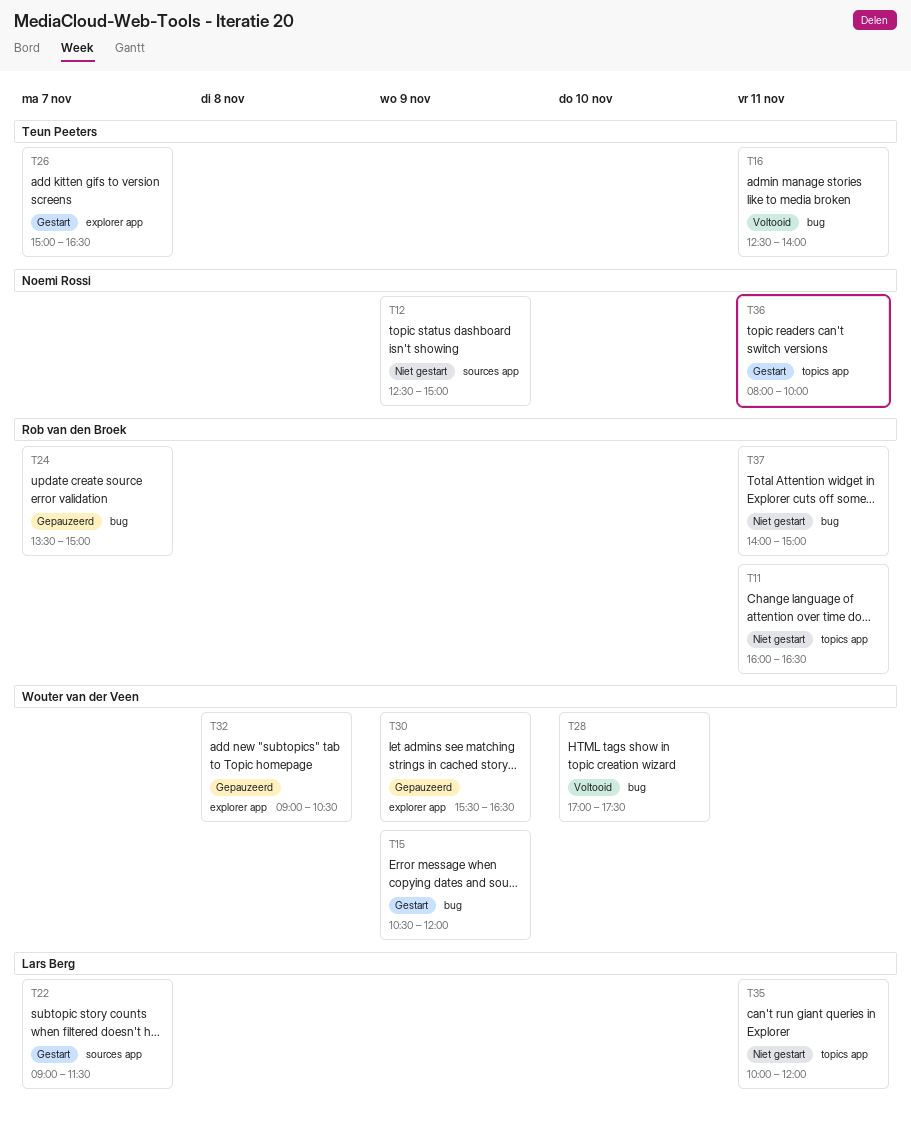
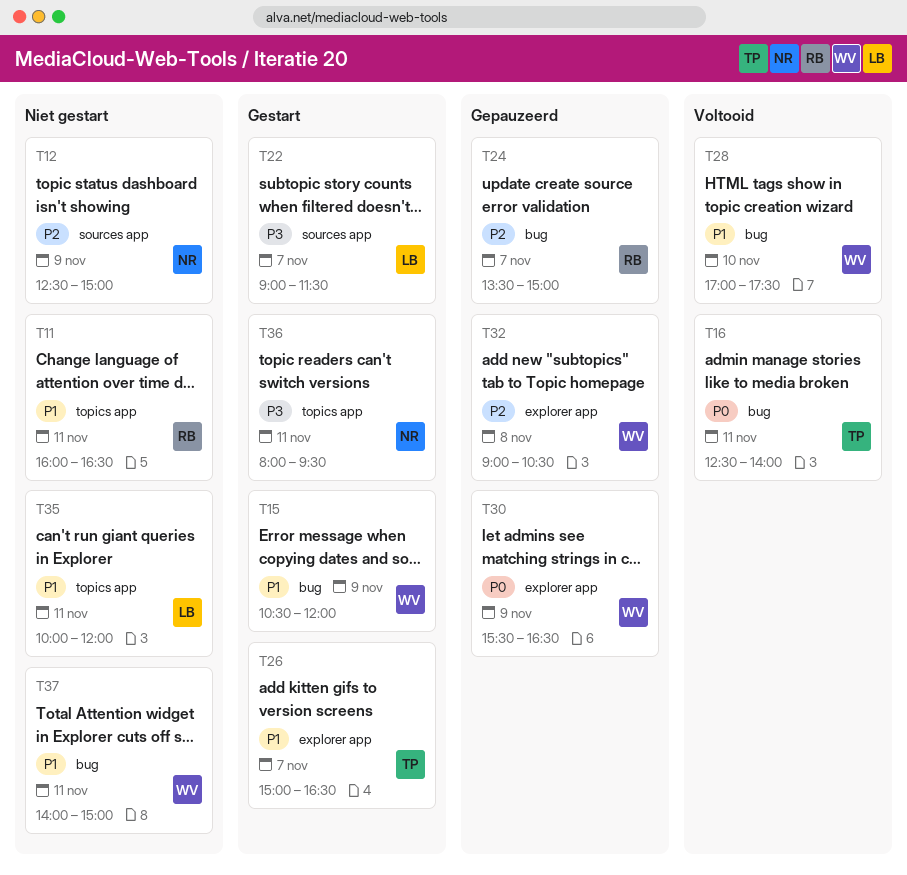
T36, ends: 10:00 -> 09:30
T37, owner: Rob van den Broek -> Wouter van der Veen

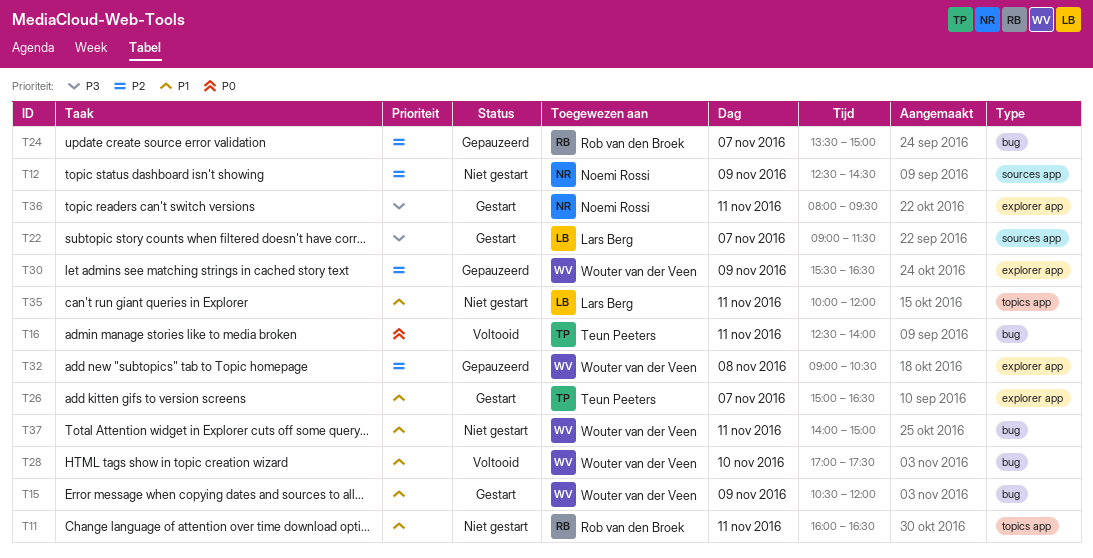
T12, ends: 15:00 -> 14:30
T30, priority: P0 -> P2
T36, label: topics app -> explorer app

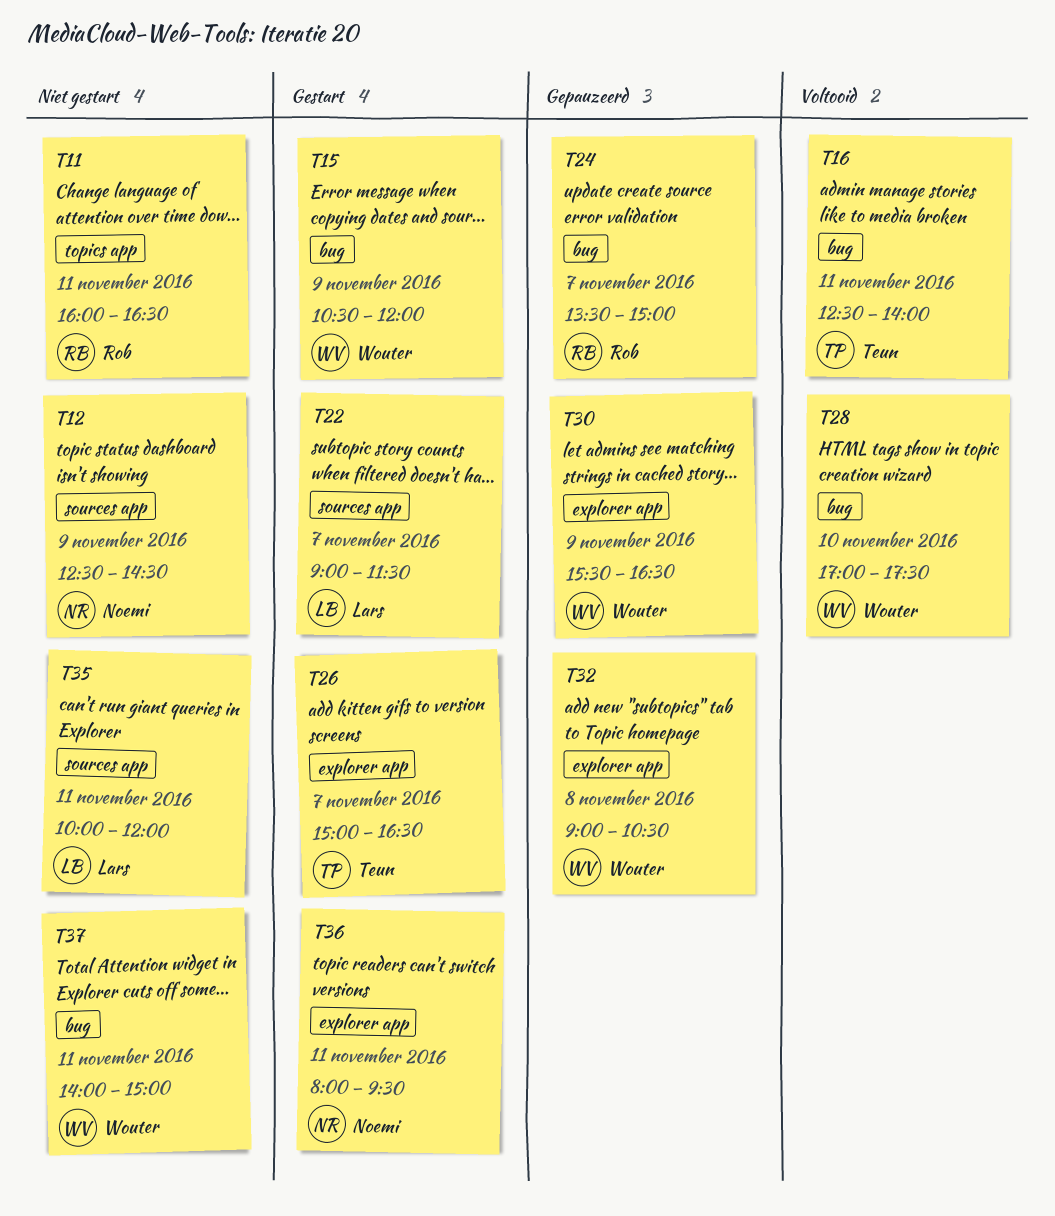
T35, label: topics app -> sources app

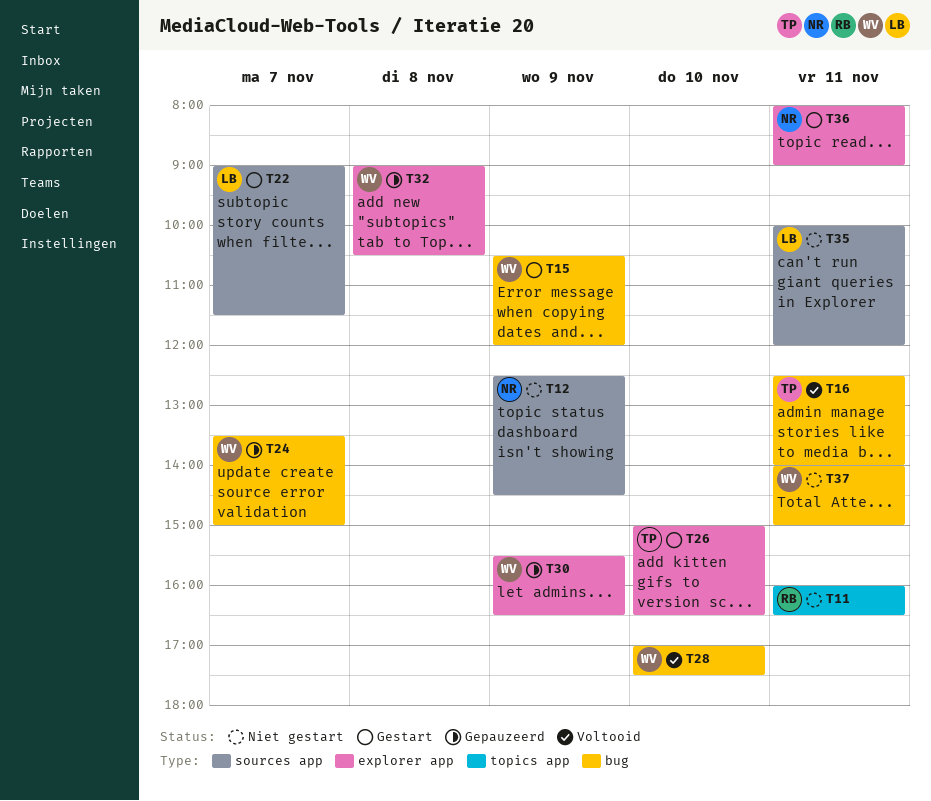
T24, owner: Rob -> Wouter
T26, day: Nov 7 -> Nov 10
T36, ends: 09:30 -> 09:00

